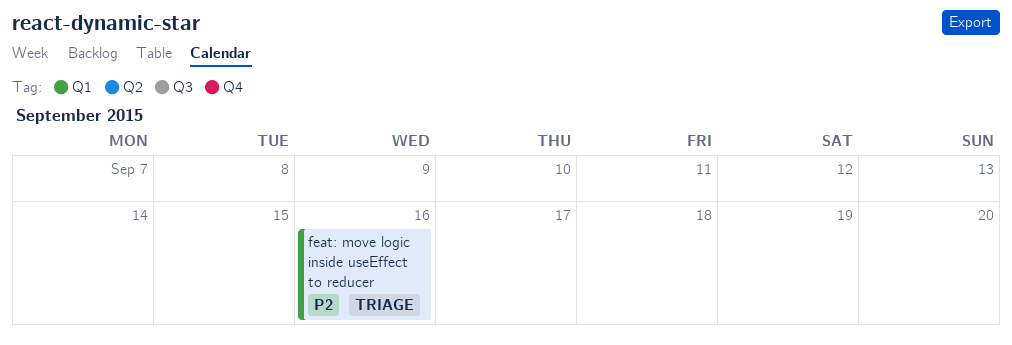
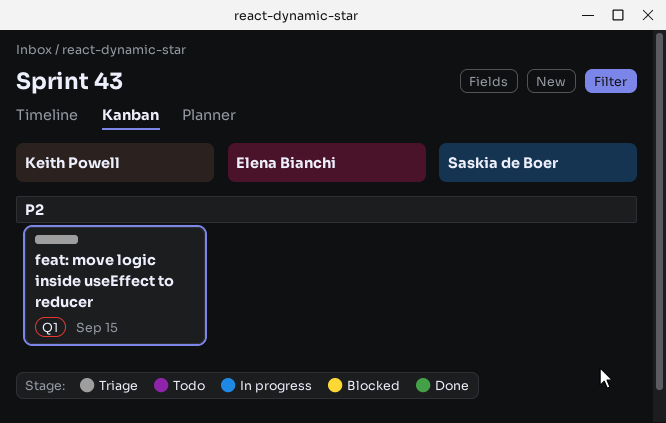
feat: move logic inside useEffect to reducer, due: Sep 16 -> Sep 15

